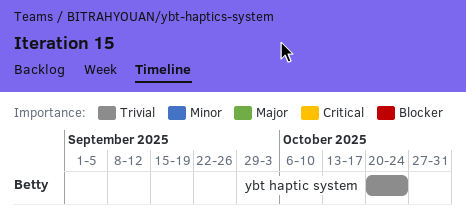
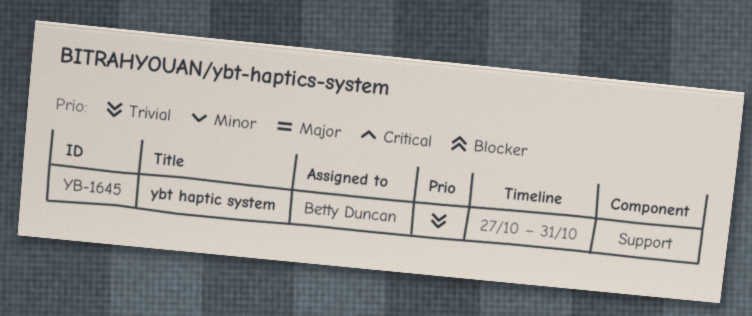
ybt haptic system, start: Oct 20 -> Oct 27
ybt haptic system, due: Oct 24 -> Oct 31

